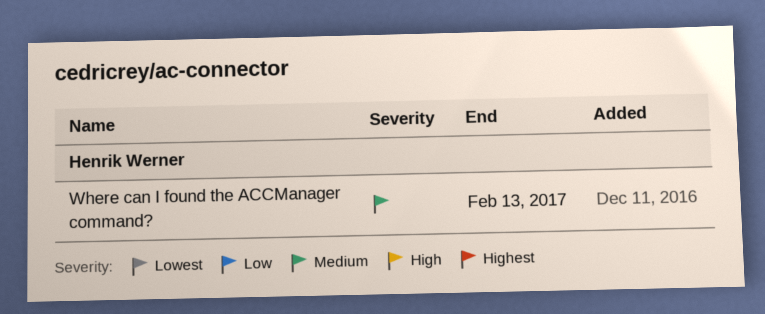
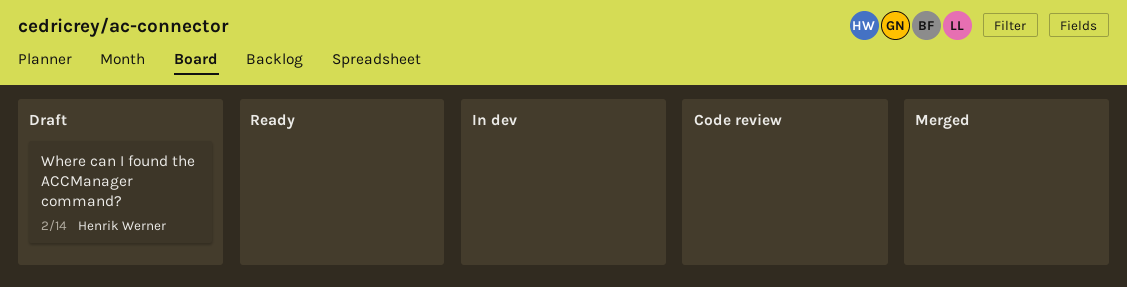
Where can I found the ACCManager command?, due: Feb 13 -> Feb 14

